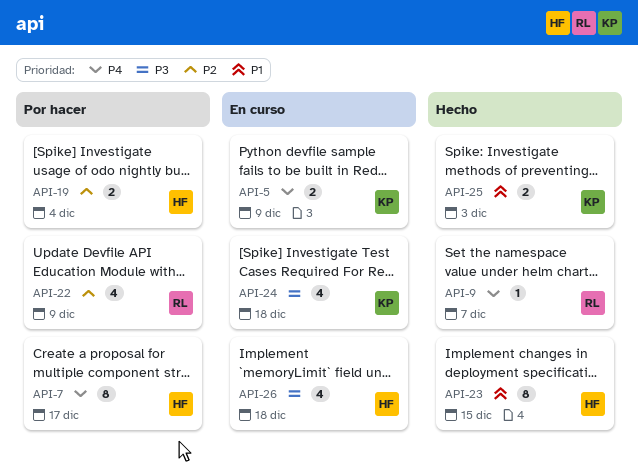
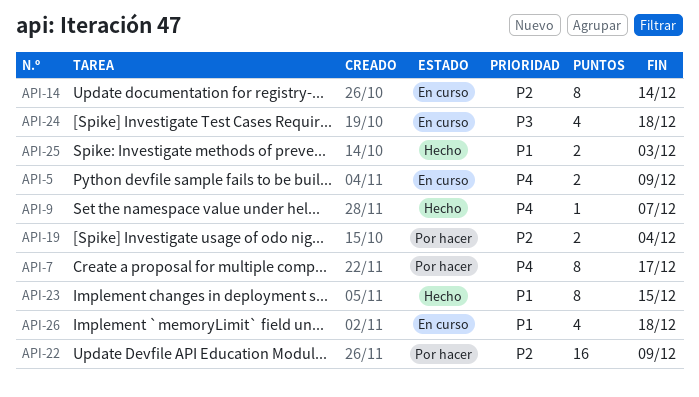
API-14: none -> present
API-22, estimate: 4 -> 16
API-26, priority: P3 -> P1

